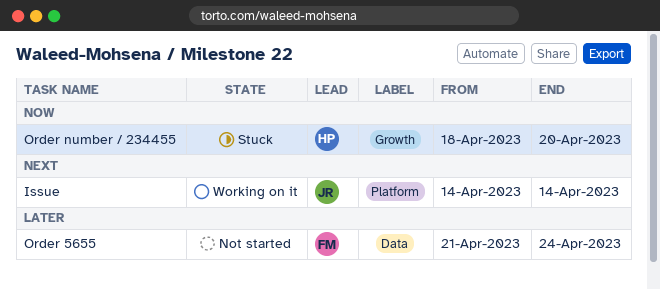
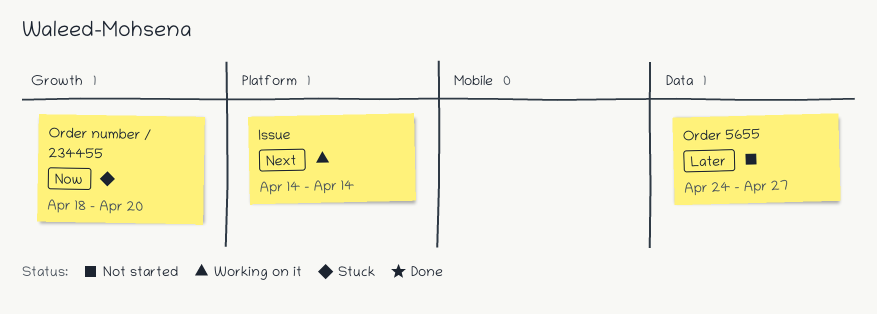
Order 5655, start: Apr 21 -> Apr 24
Order 5655, due: Apr 24 -> Apr 27

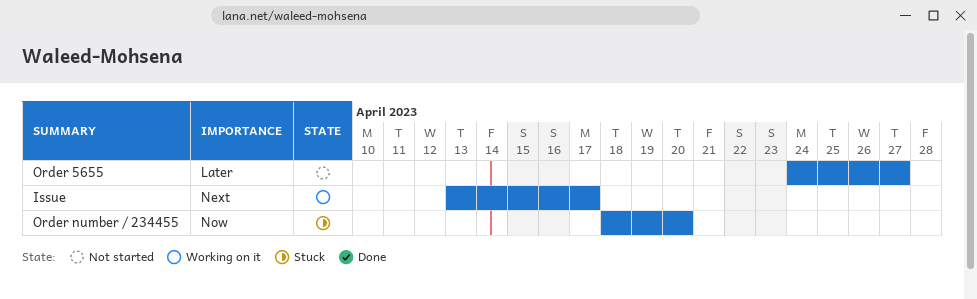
Issue, start: Apr 14 -> Apr 13
Issue, due: Apr 14 -> Apr 17

